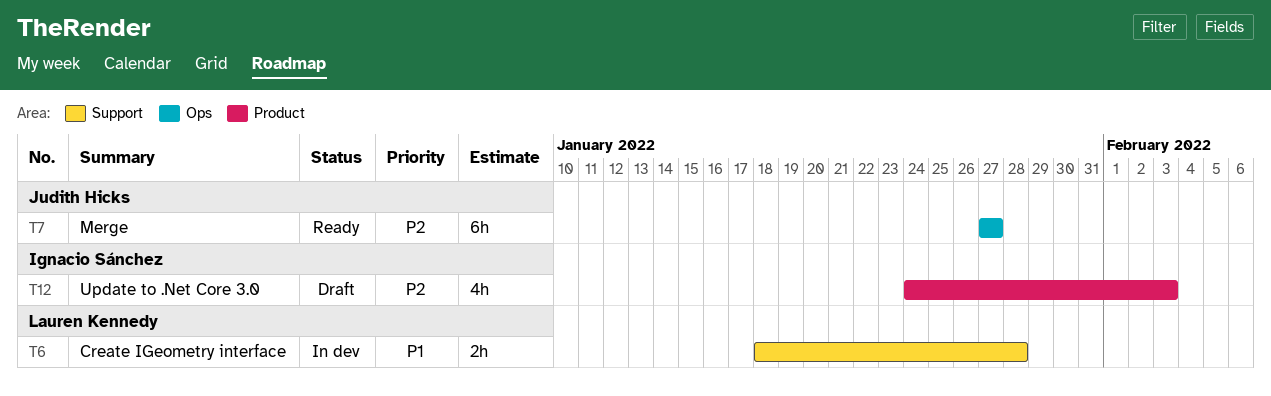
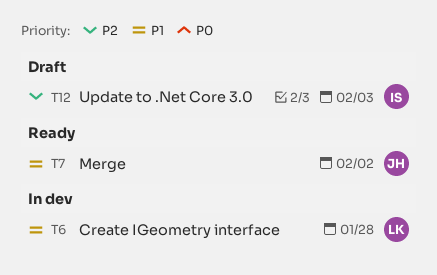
T7, priority: P2 -> P1
T7, due: Jan 27 -> Feb 2

